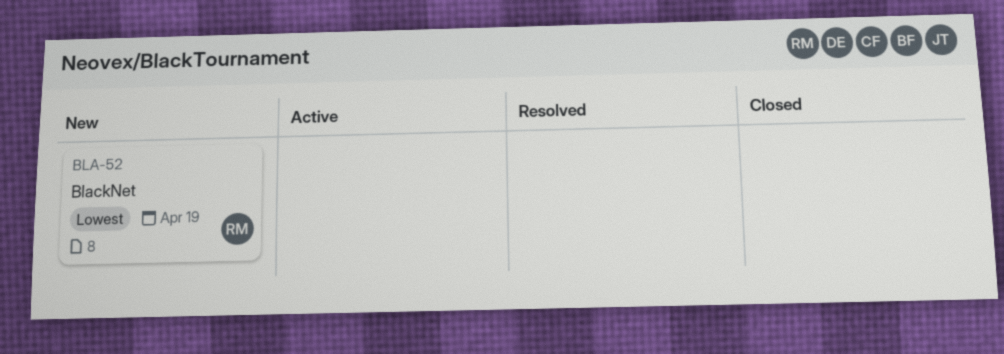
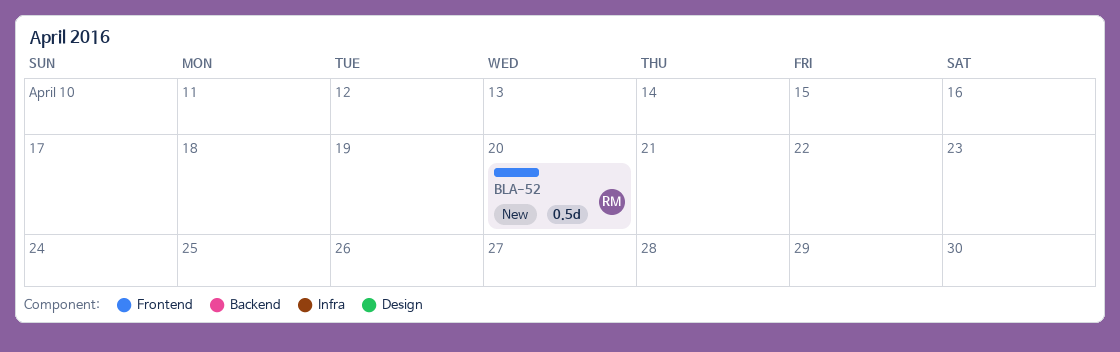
BLA-52, due: Apr 19 -> Apr 20

